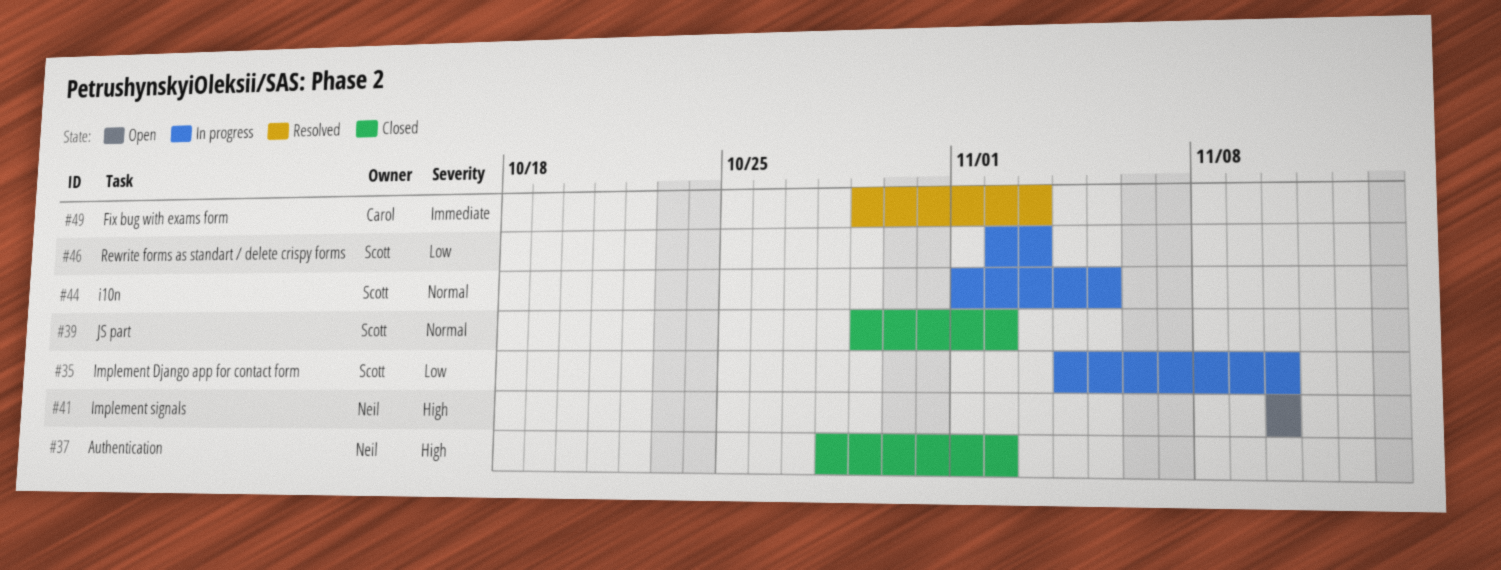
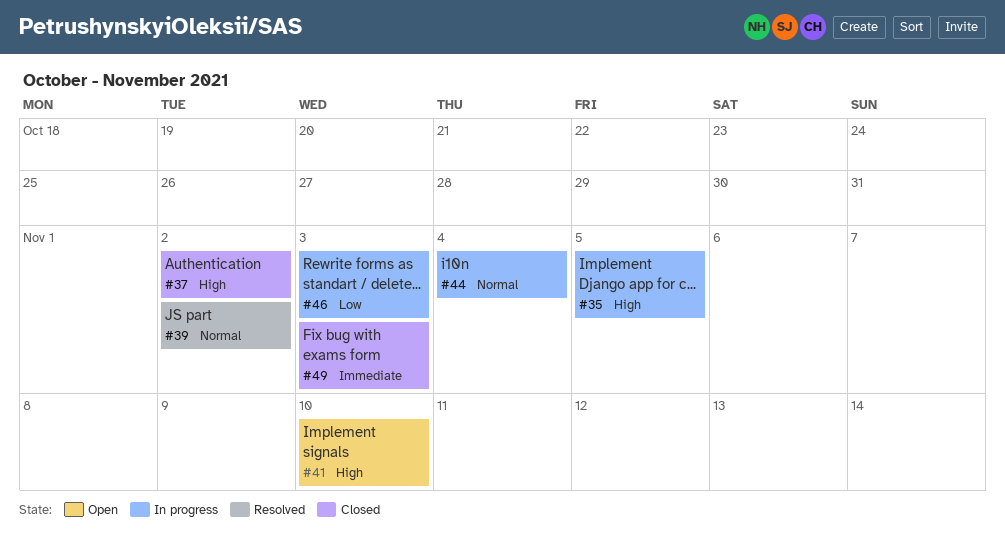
#35, priority: Low -> High
#35, due: Nov 10 -> Nov 5
#39, status: Closed -> Resolved
#44, due: Nov 5 -> Nov 4
#49, status: Resolved -> Closed

